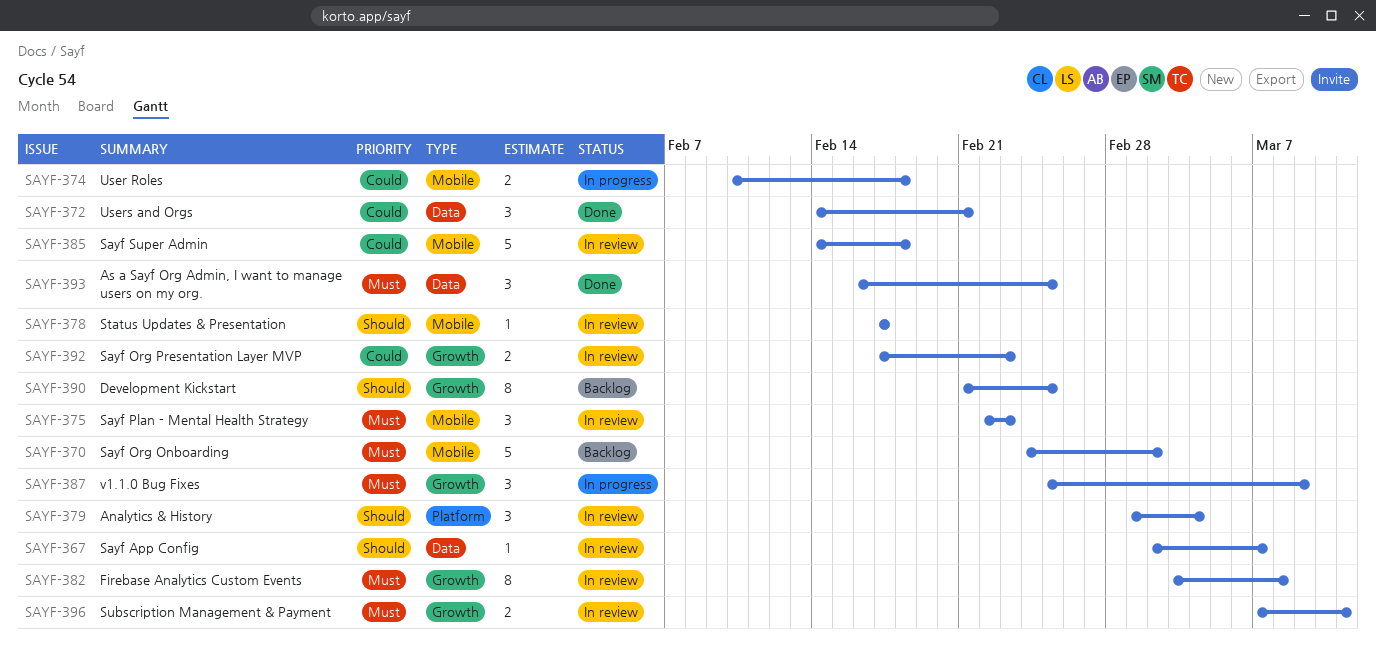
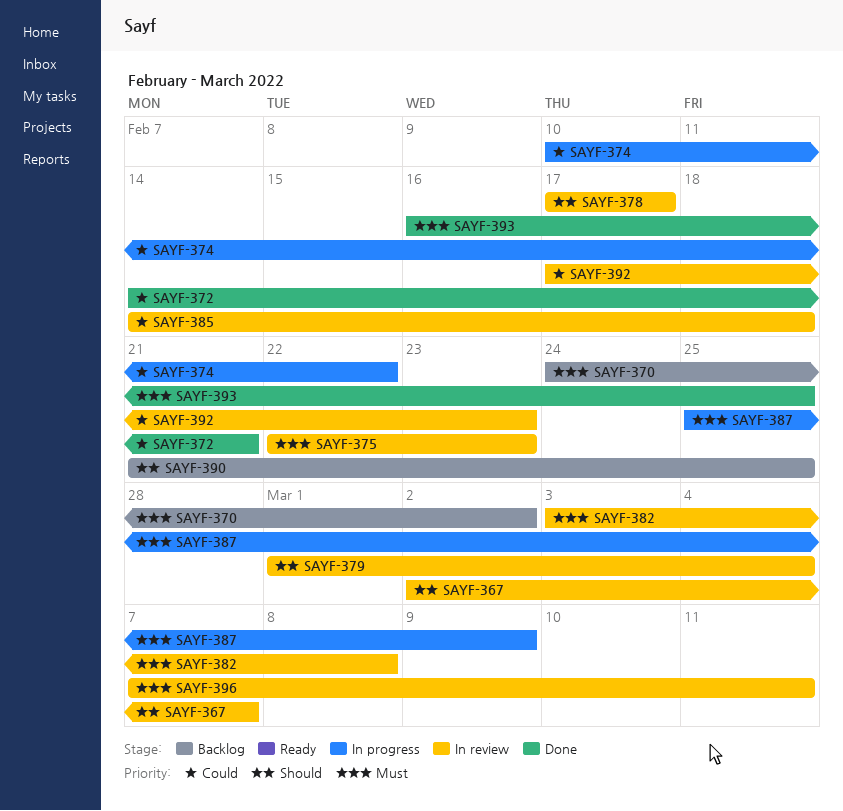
SAYF-374, due: Feb 18 -> Feb 22

